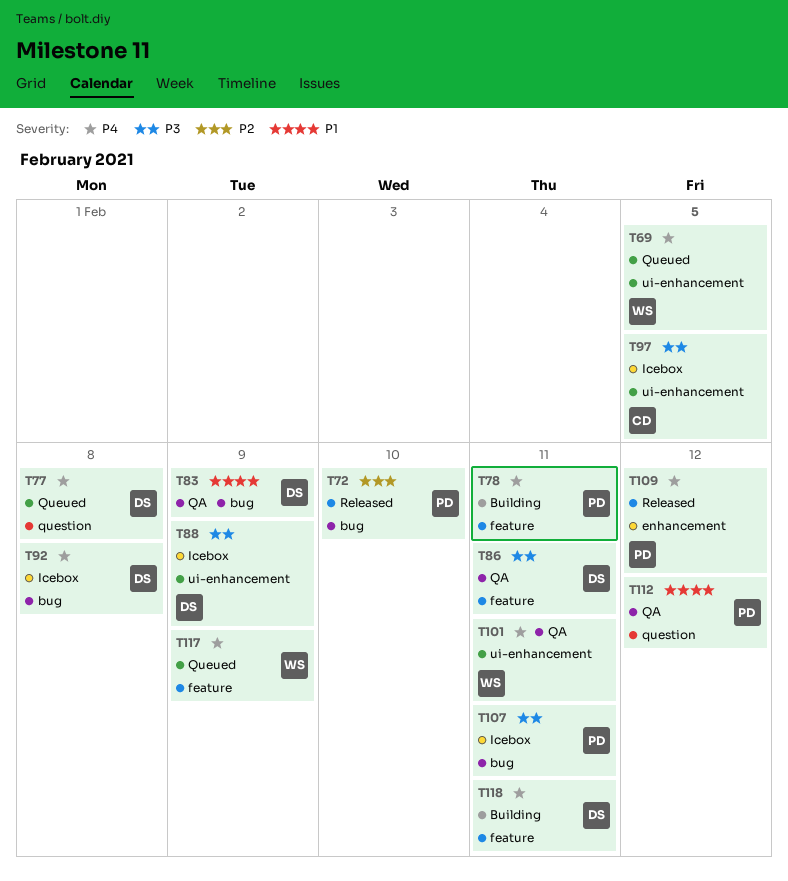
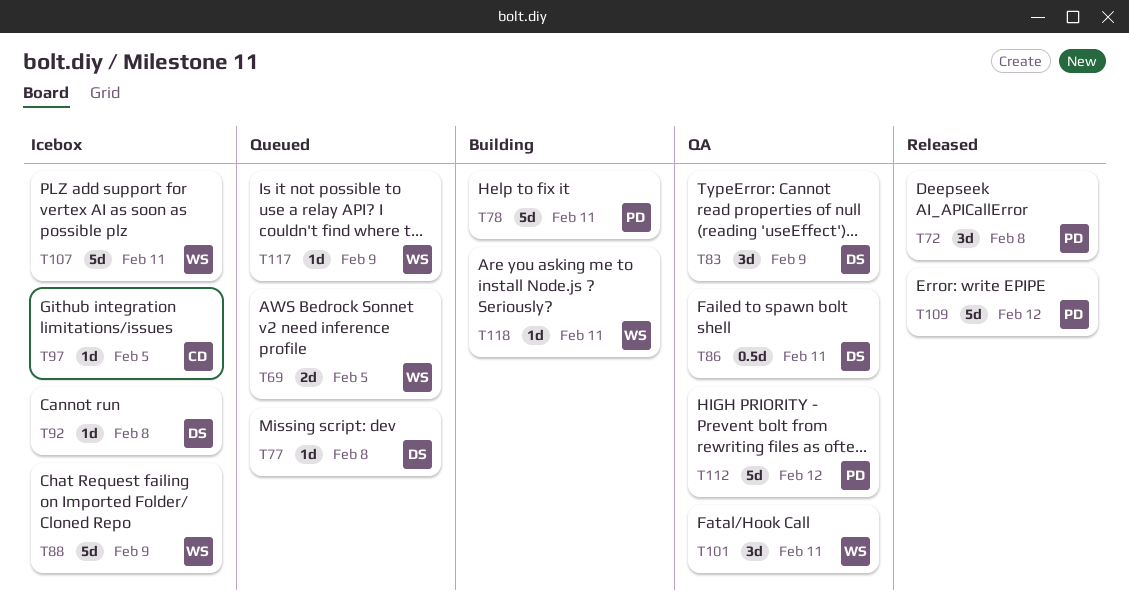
T72, due: Feb 10 -> Feb 8
T88, owner: DS -> WS
T107, owner: PD -> WS
T118, owner: DS -> WS

